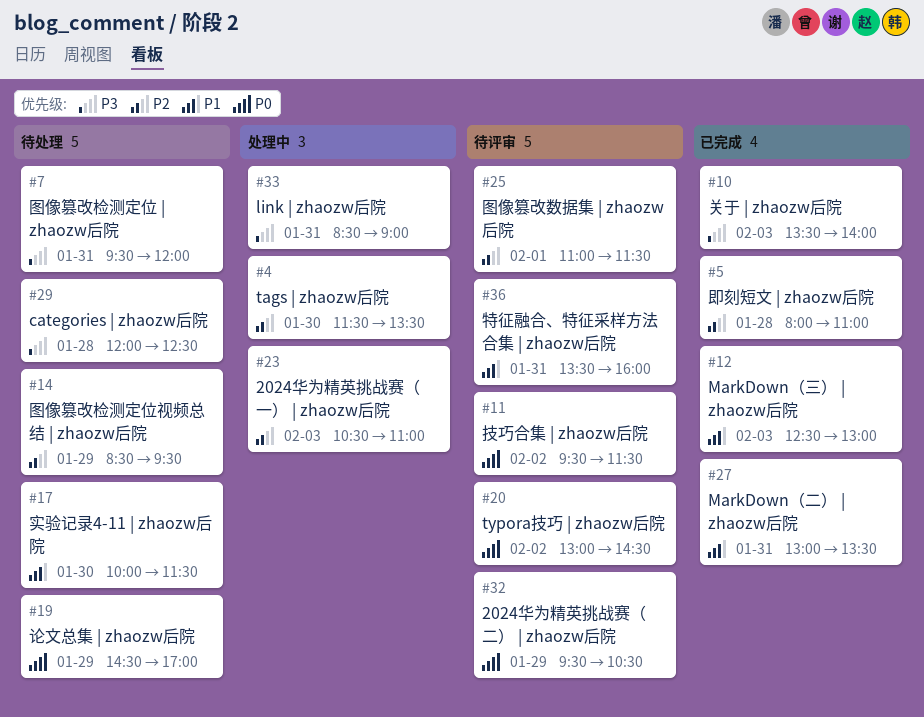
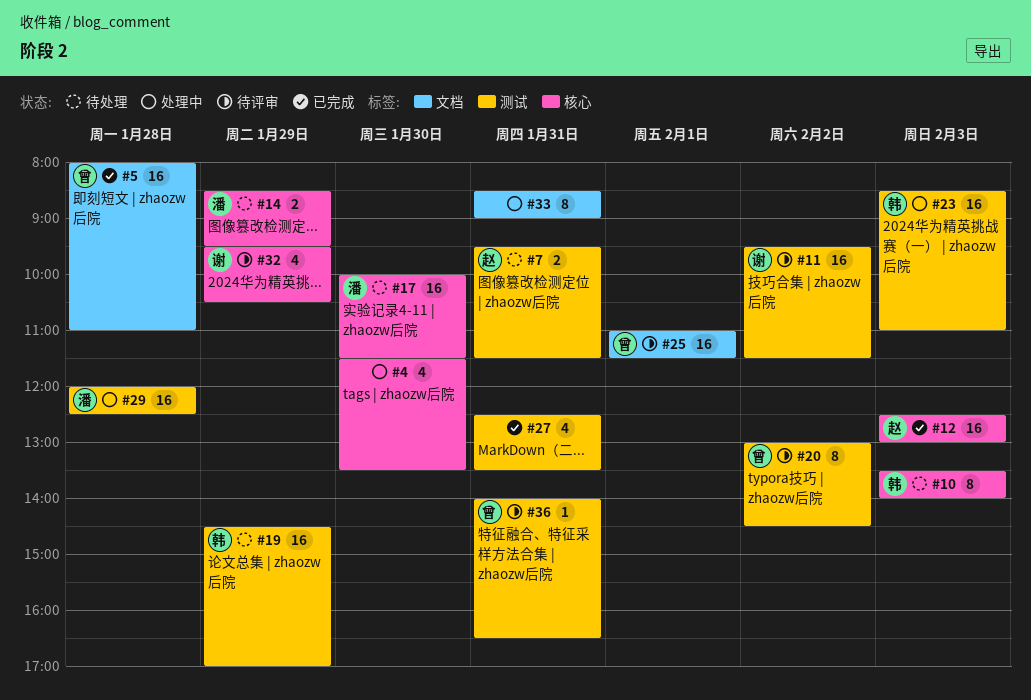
#7, ends: 12:00 -> 11:30
#10, status: 已完成 -> 待处理
#23, begins: 10:30 -> 08:30
#27, begins: 13:00 -> 12:30
#29, status: 待处理 -> 处理中
#36, begins: 13:30 -> 14:00
#36, ends: 16:00 -> 16:30

